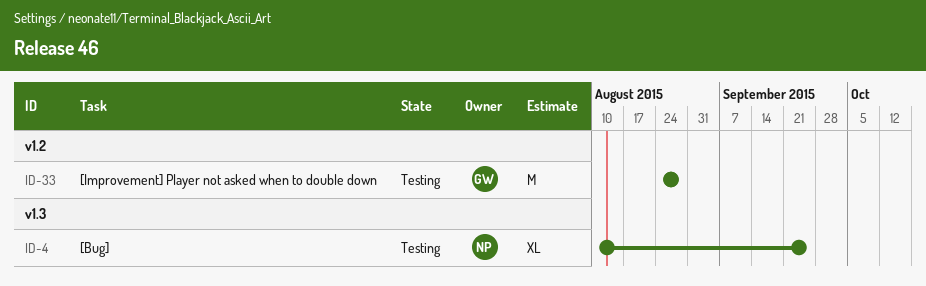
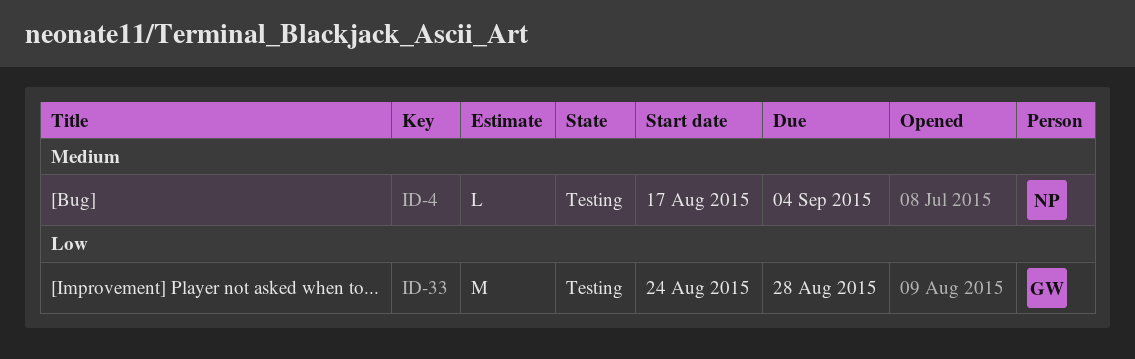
ID-4, estimate: XL -> L
ID-4, start: Aug 10 -> Aug 17
ID-4, due: Sep 25 -> Sep 4

